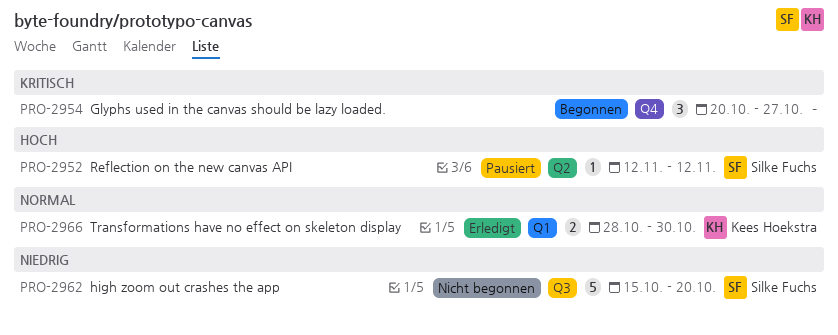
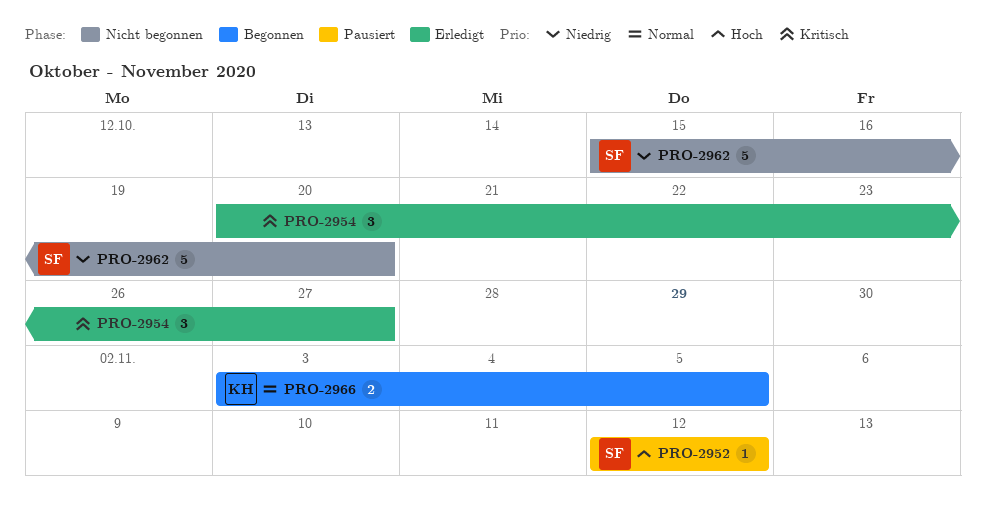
PRO-2954, status: Begonnen -> Erledigt
PRO-2966, status: Erledigt -> Begonnen
PRO-2966, start: Oct 28 -> Nov 3
PRO-2966, due: Oct 30 -> Nov 5

